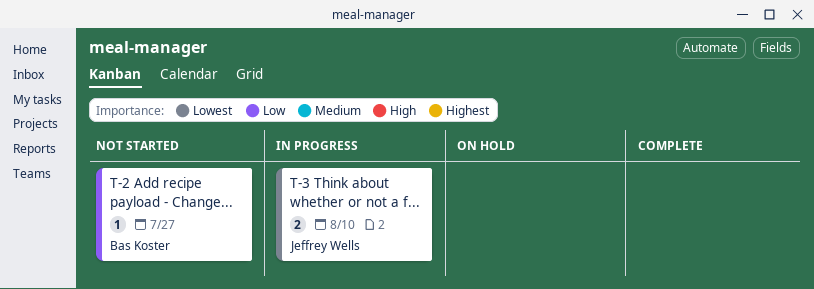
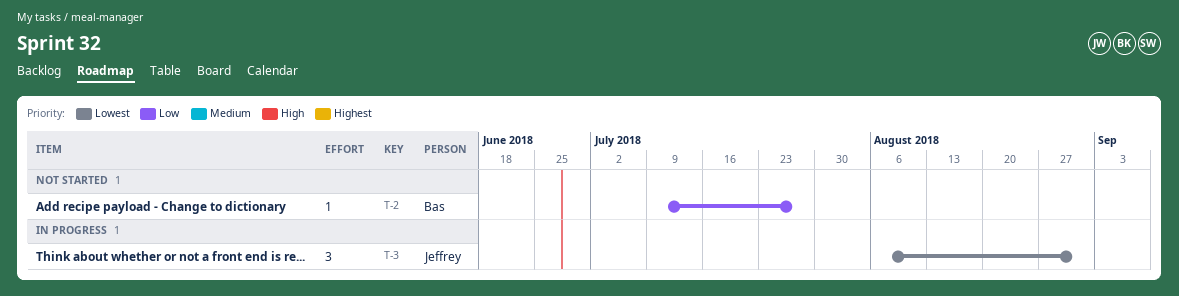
T-3, estimate: 2 -> 3
T-3, due: Aug 10 -> Aug 31

